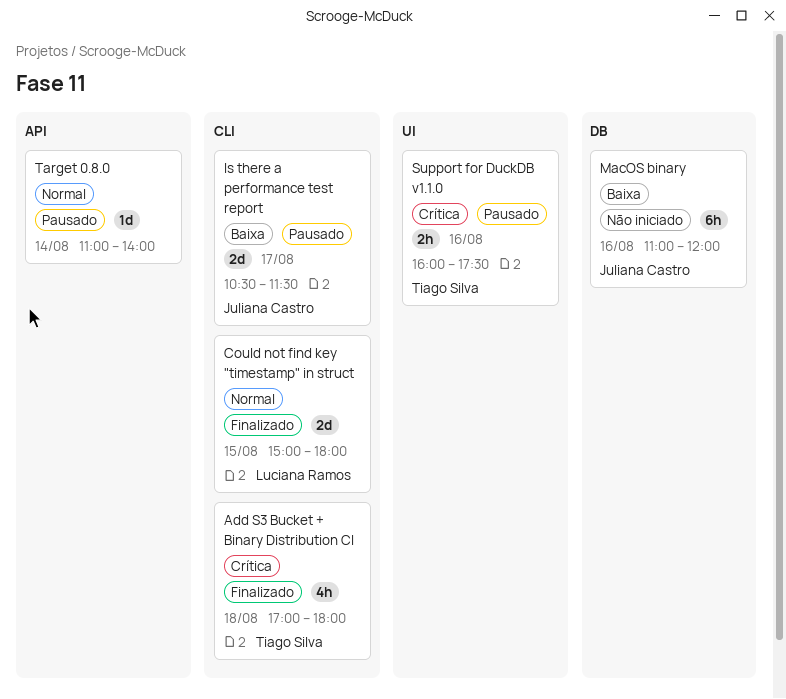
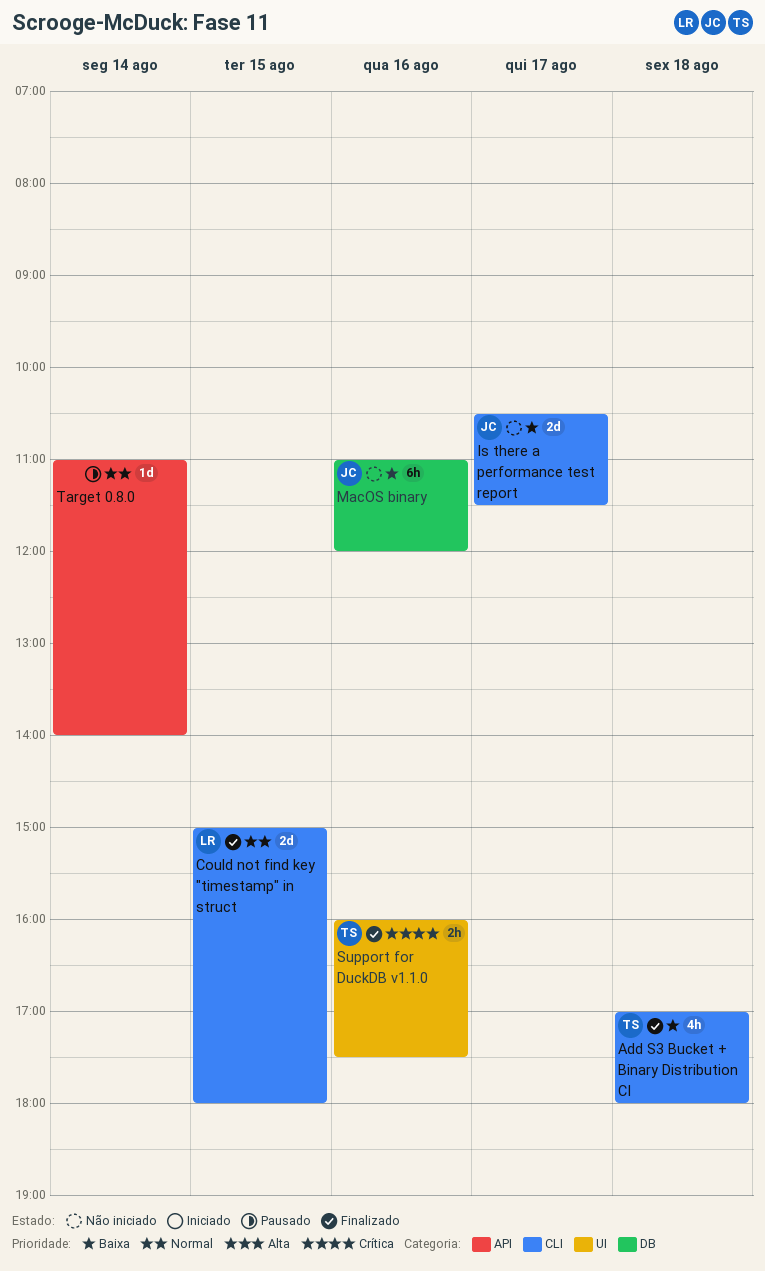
Add S3 Bucket + Binary Distribution CI, priority: Crítica -> Baixa
Is there a performance test report, status: Pausado -> Não iniciado
Support for DuckDB v1.1.0, status: Pausado -> Finalizado

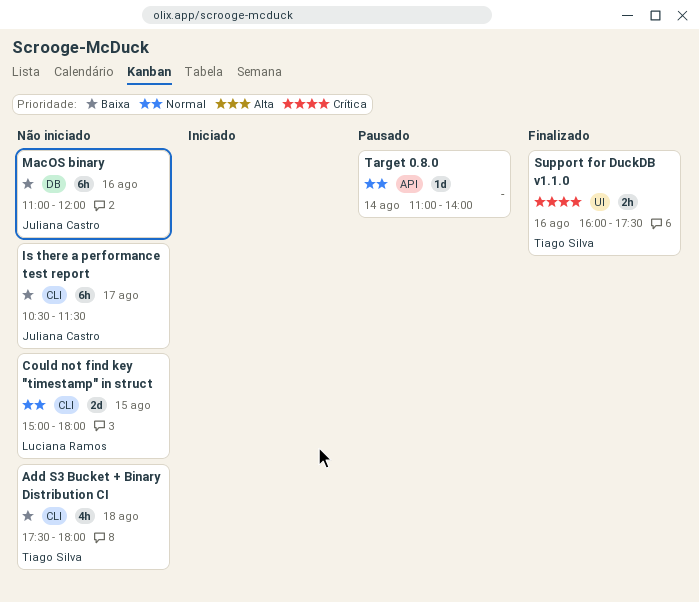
Add S3 Bucket + Binary Distribution CI, status: Finalizado -> Não iniciado
Add S3 Bucket + Binary Distribution CI, begins: 17:00 -> 17:30
Could not find key "timestamp" in struct, status: Finalizado -> Não iniciado
Is there a performance test report, estimate: 2d -> 6h

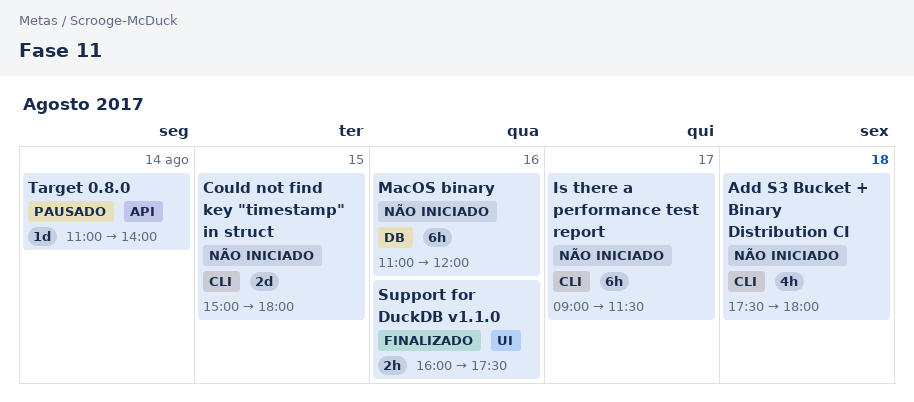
Is there a performance test report, begins: 10:30 -> 09:00

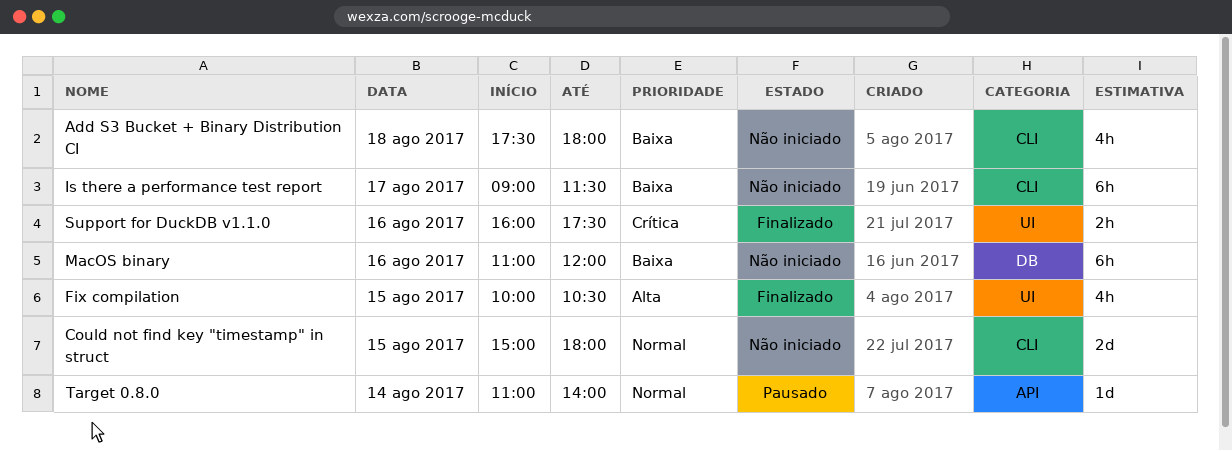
Fix compilation: none -> present

